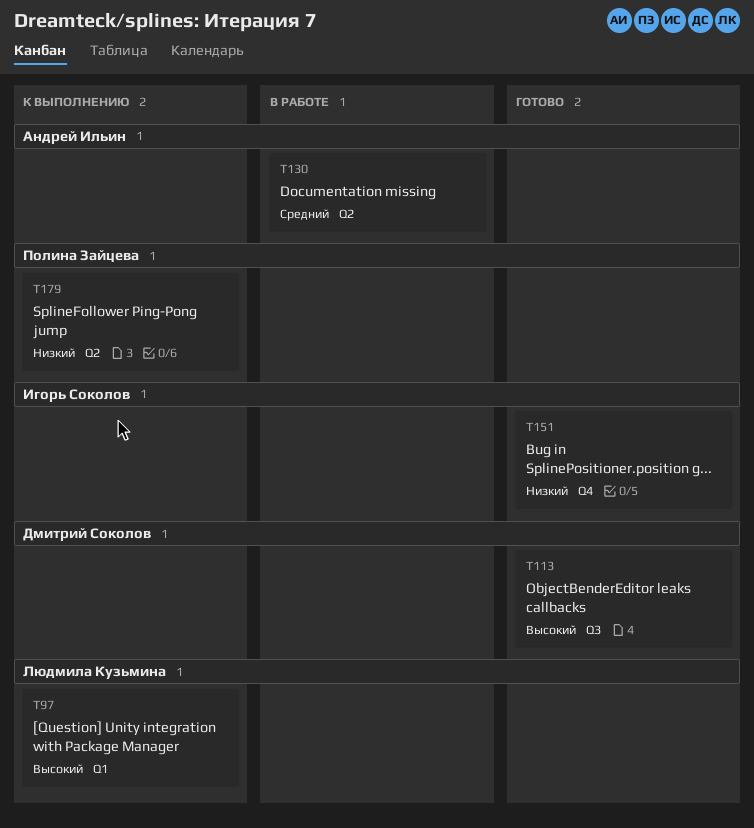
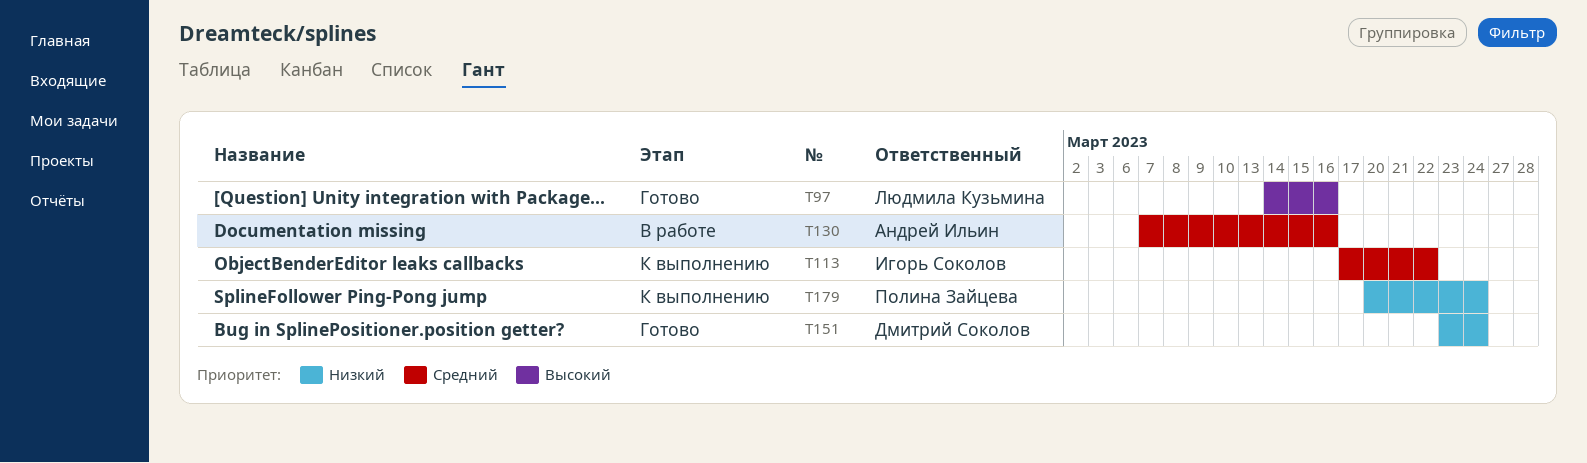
T97, status: К выполнению -> Готово
T113, status: Готово -> К выполнению
T113, owner: Дмитрий Соколов -> Игорь Соколов
T113, priority: Высокий -> Средний
T151, owner: Игорь Соколов -> Дмитрий Соколов

